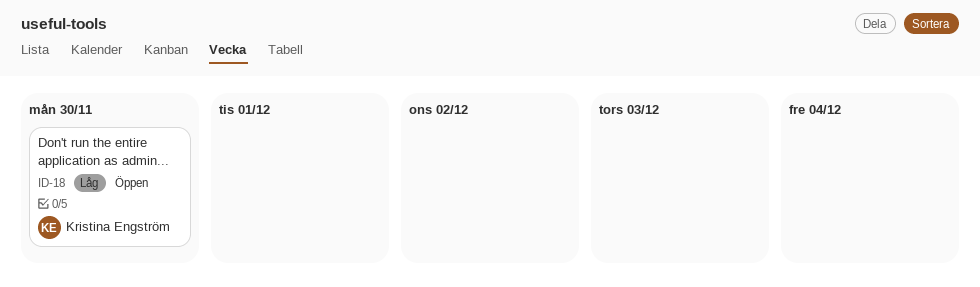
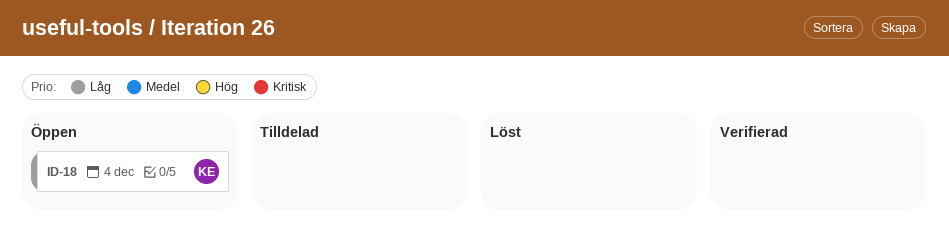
ID-18, due: Nov 30 -> Dec 4

